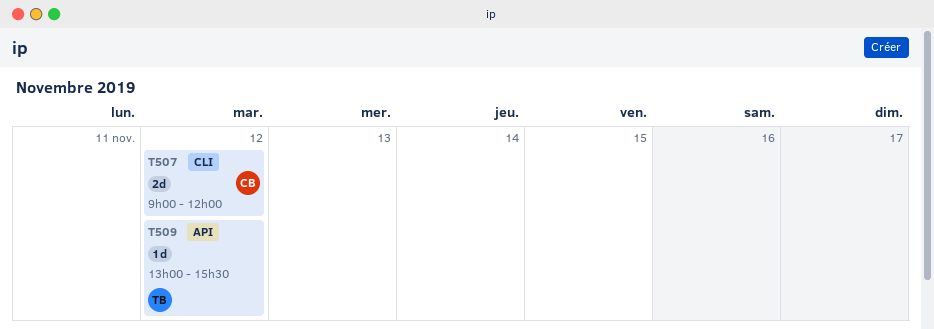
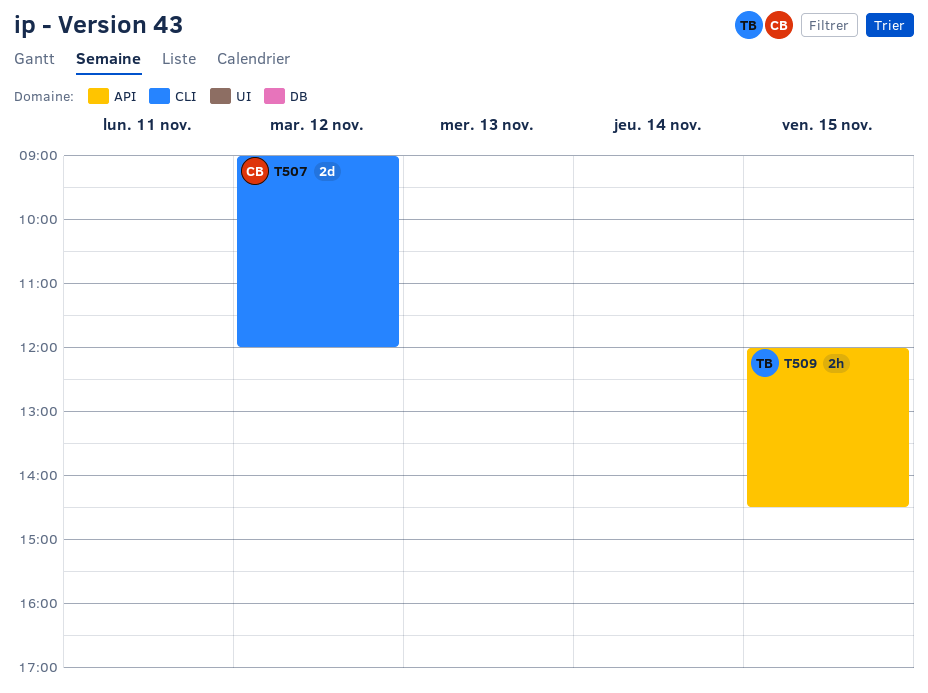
T509, estimate: 1d -> 2h
T509, day: Nov 12 -> Nov 15
T509, begins: 13:00 -> 12:00
T509, ends: 15:30 -> 14:30

